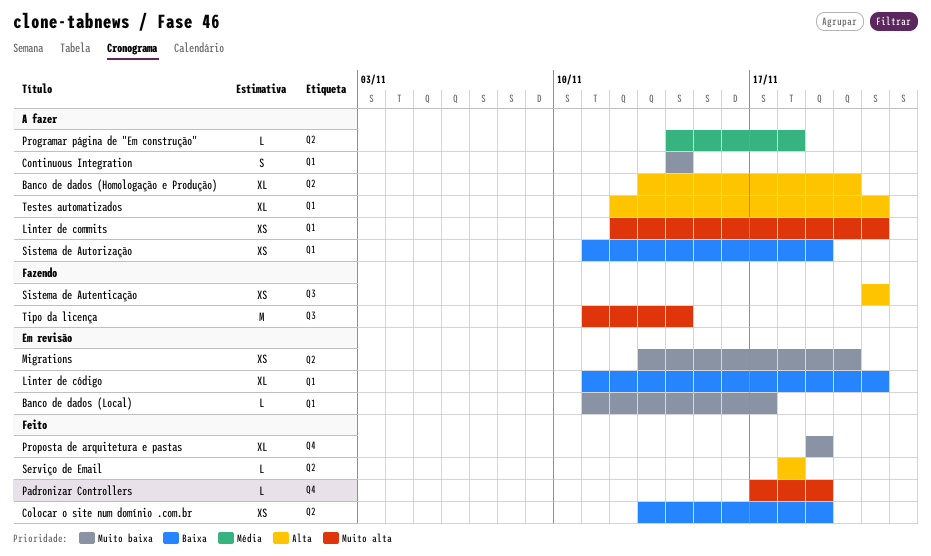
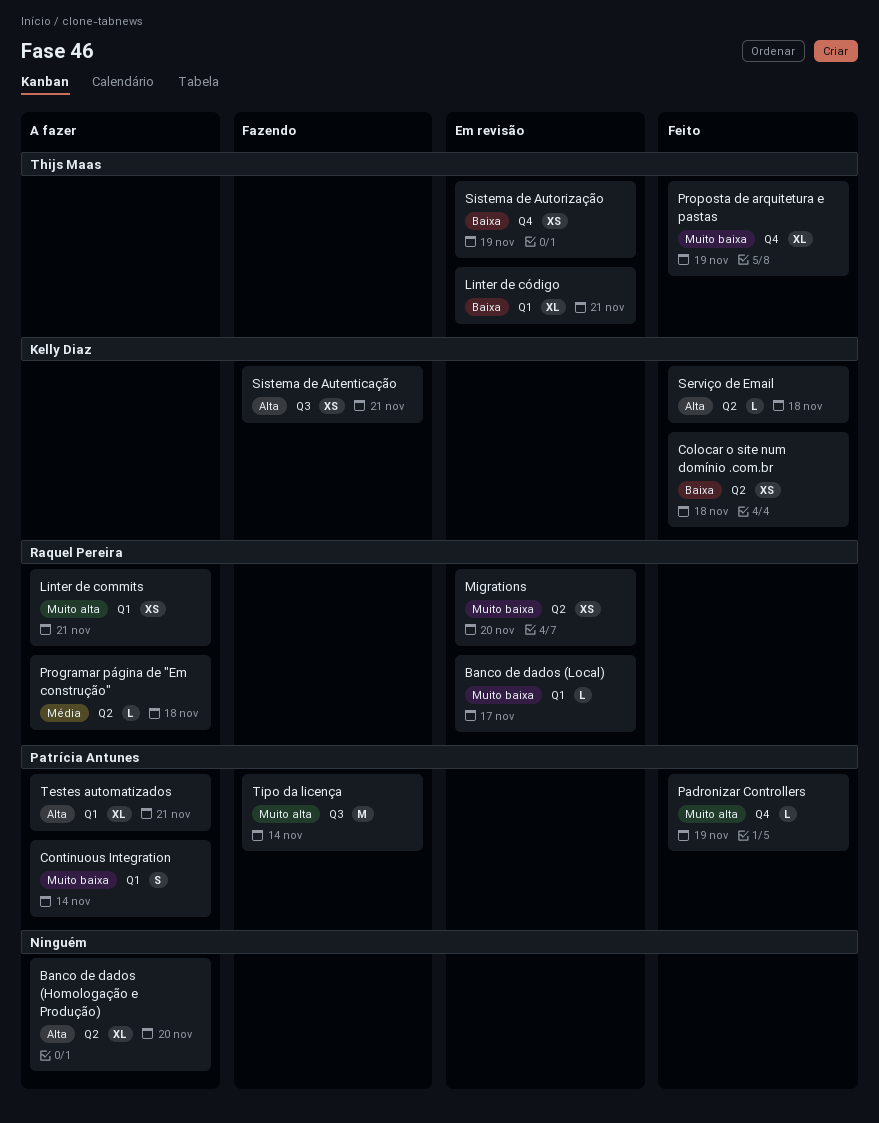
Colocar o site num domínio .com.br, due: Nov 19 -> Nov 18
Sistema de Autorização, status: A fazer -> Em revisão
Sistema de Autorização, label: Q1 -> Q4

